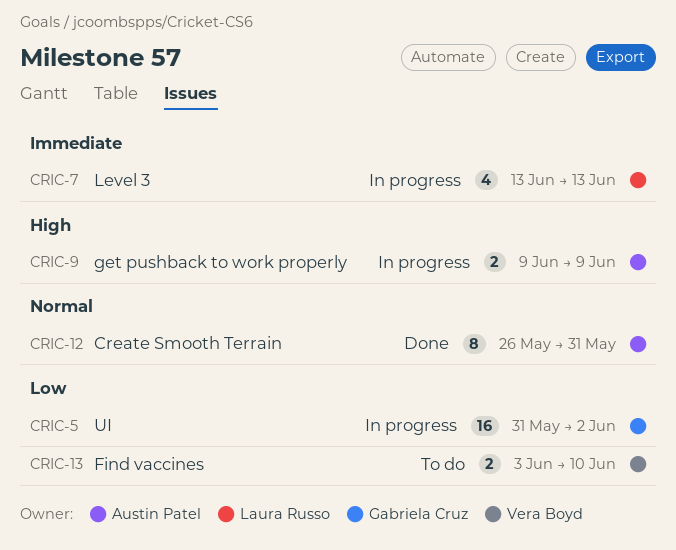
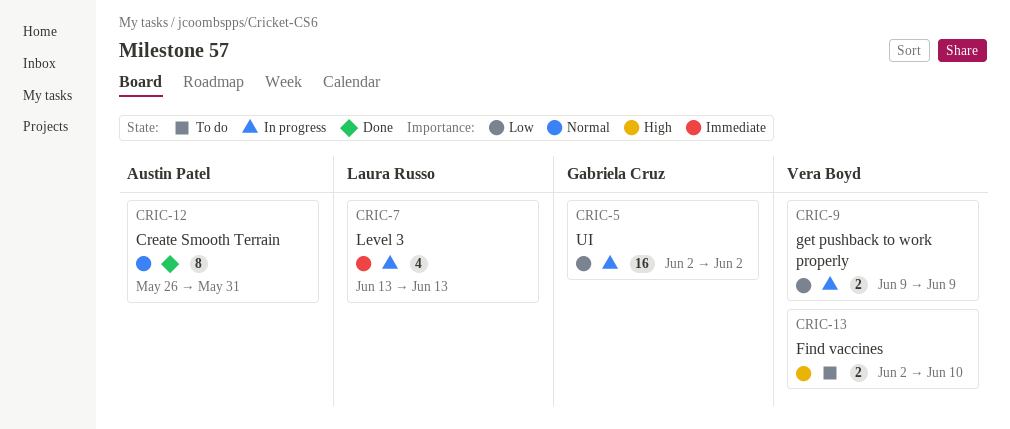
CRIC-5, start: May 31 -> Jun 2
CRIC-9, owner: Austin Patel -> Vera Boyd
CRIC-9, priority: High -> Low
CRIC-13, priority: Low -> High
CRIC-13, start: Jun 3 -> Jun 2

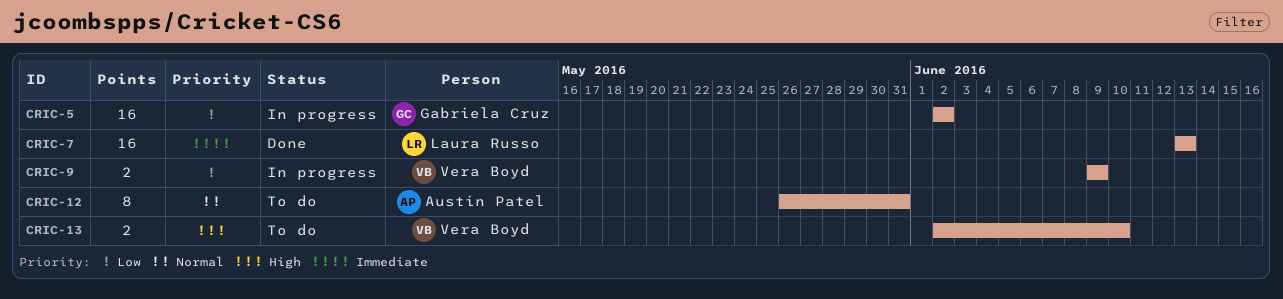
CRIC-7, status: In progress -> Done
CRIC-7, estimate: 4 -> 16
CRIC-12, status: Done -> To do

